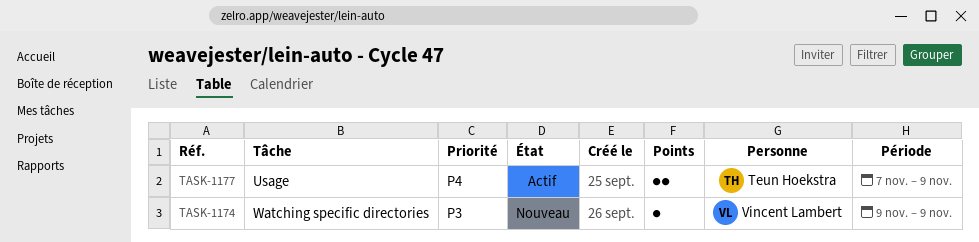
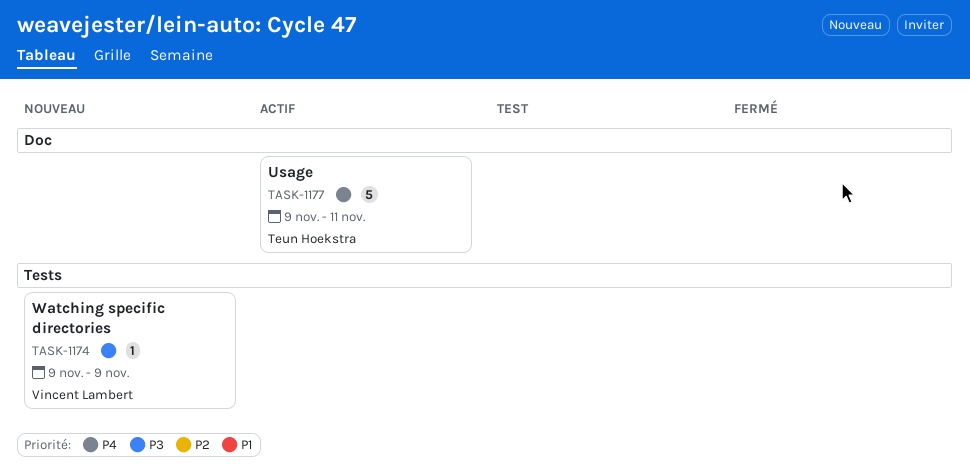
TASK-1177, estimate: 2 -> 5
TASK-1177, start: Nov 7 -> Nov 9
TASK-1177, due: Nov 9 -> Nov 11

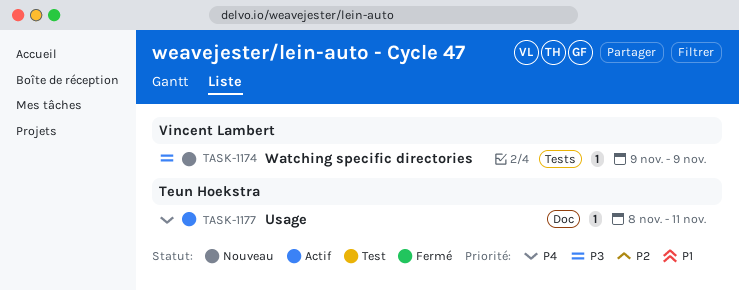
TASK-1177, estimate: 5 -> 1
TASK-1177, start: Nov 9 -> Nov 8

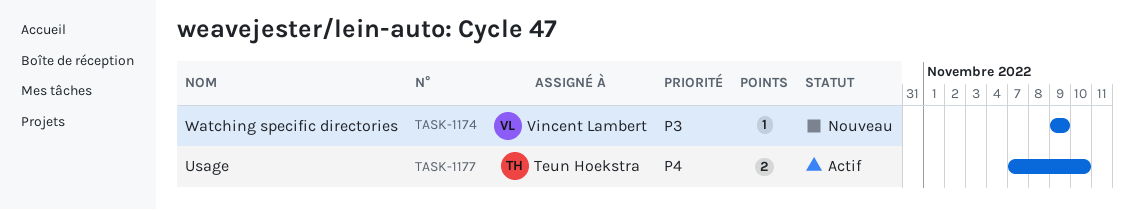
TASK-1177, estimate: 1 -> 2
TASK-1177, start: Nov 8 -> Nov 7
TASK-1177, due: Nov 11 -> Nov 10

